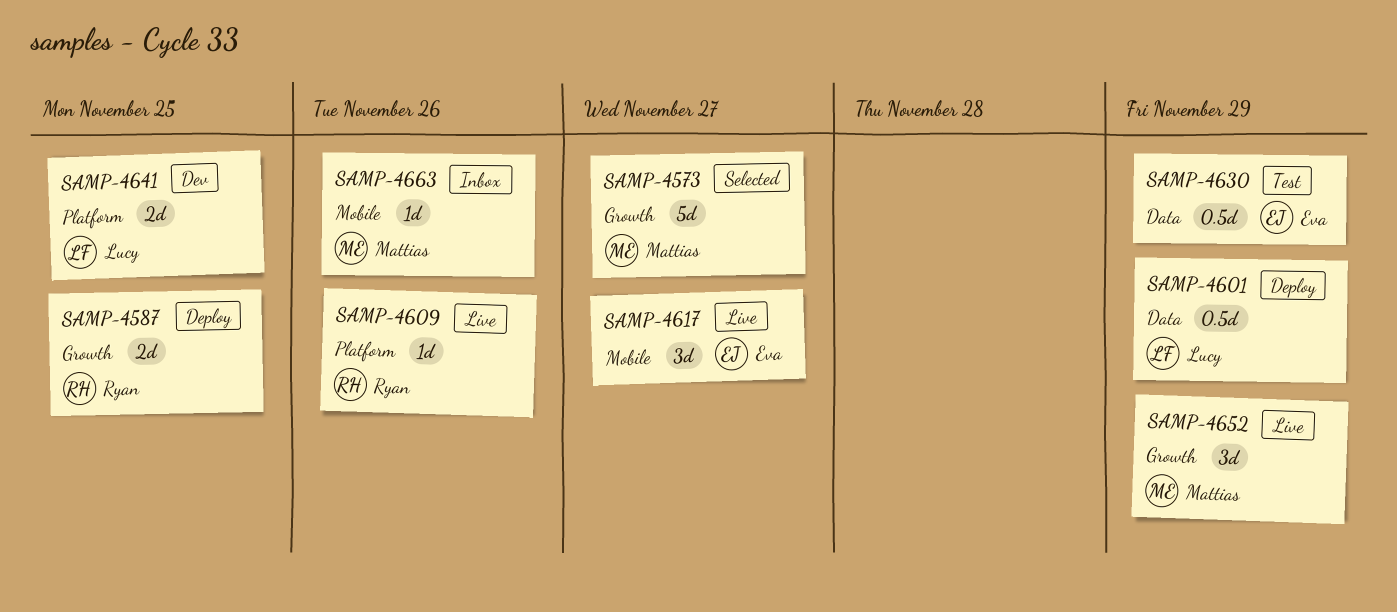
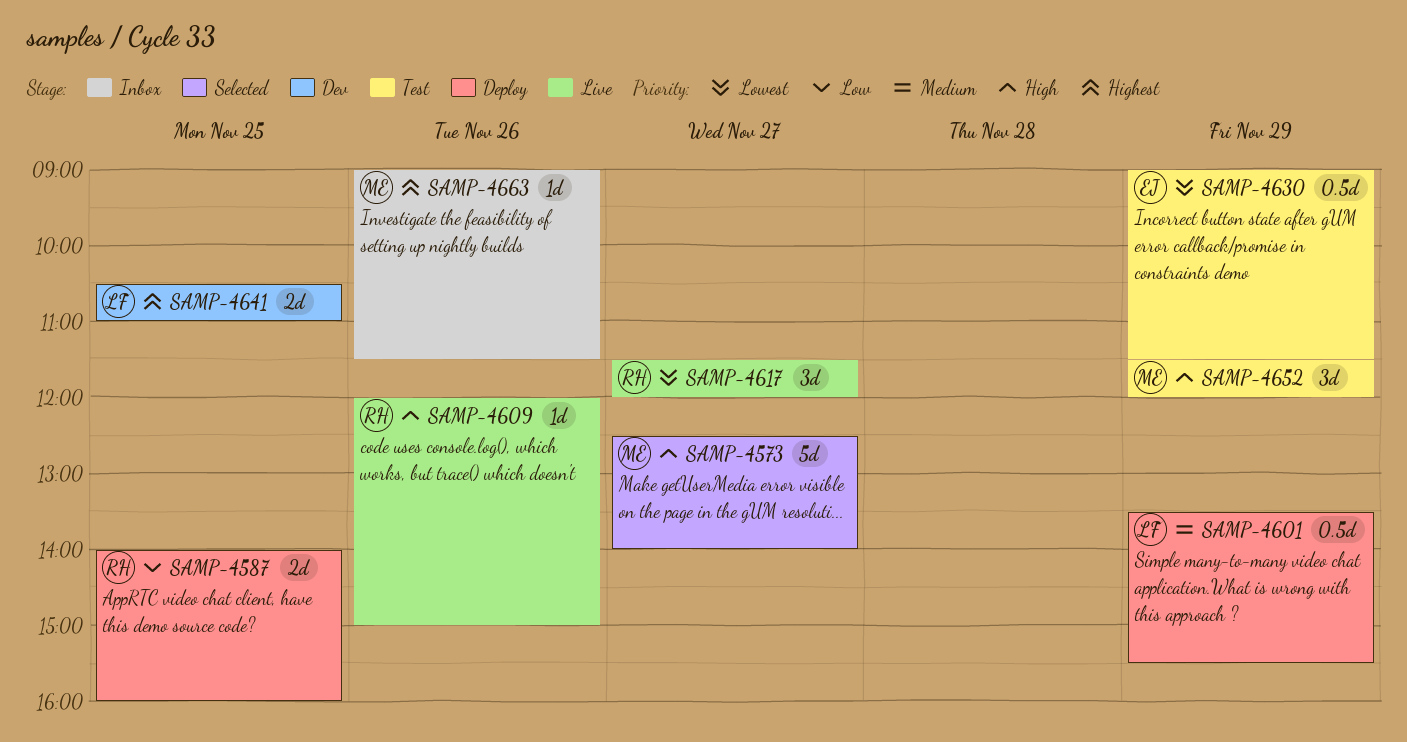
SAMP-4617, owner: Eva -> Ryan
SAMP-4652, status: Live -> Test

